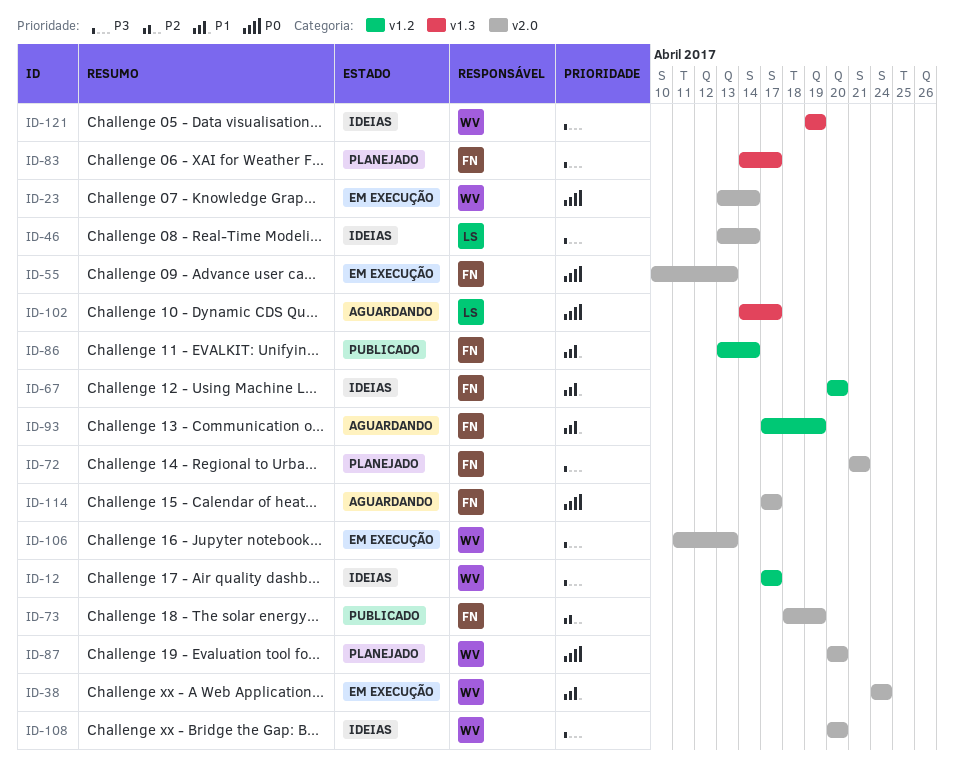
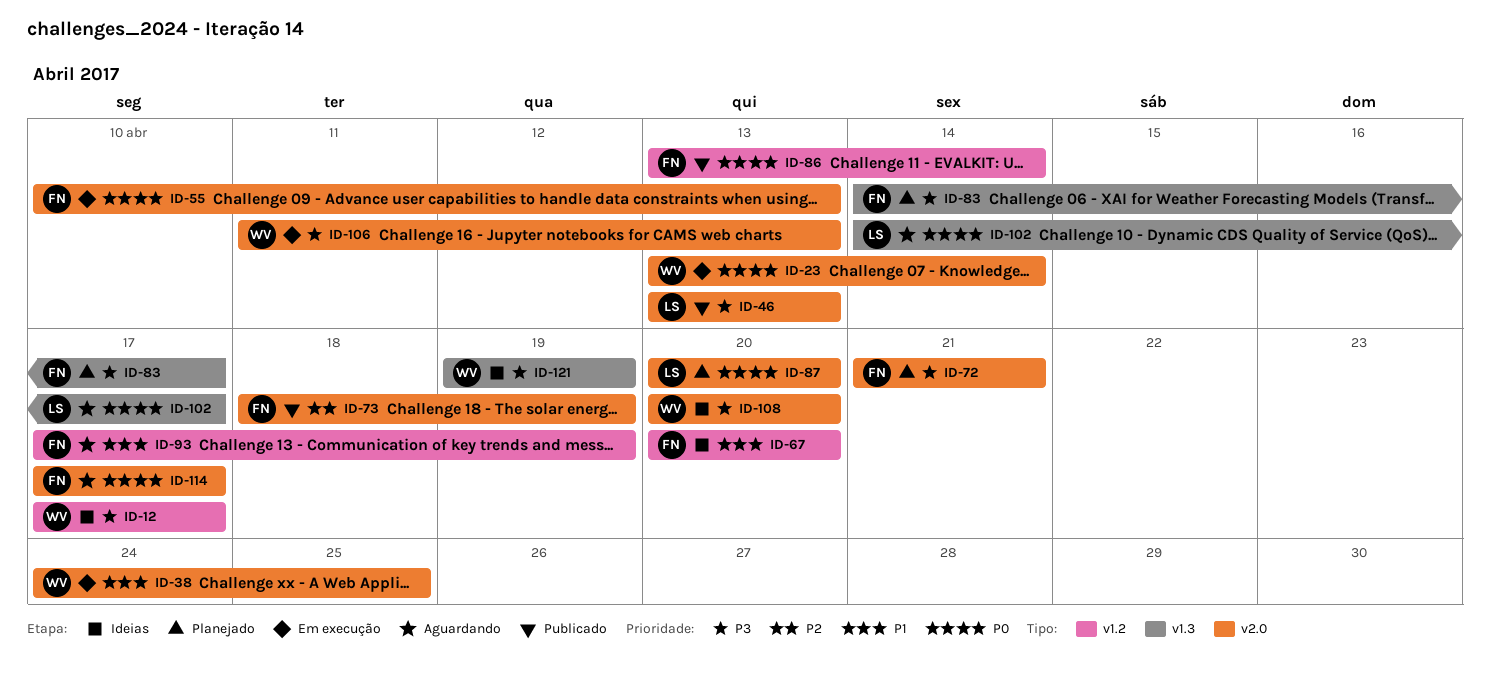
ID-38, due: Apr 24 -> Apr 25
ID-46, status: Ideias -> Publicado
ID-46, due: Apr 14 -> Apr 13
ID-86, priority: P1 -> P0
ID-87, owner: WV -> LS

